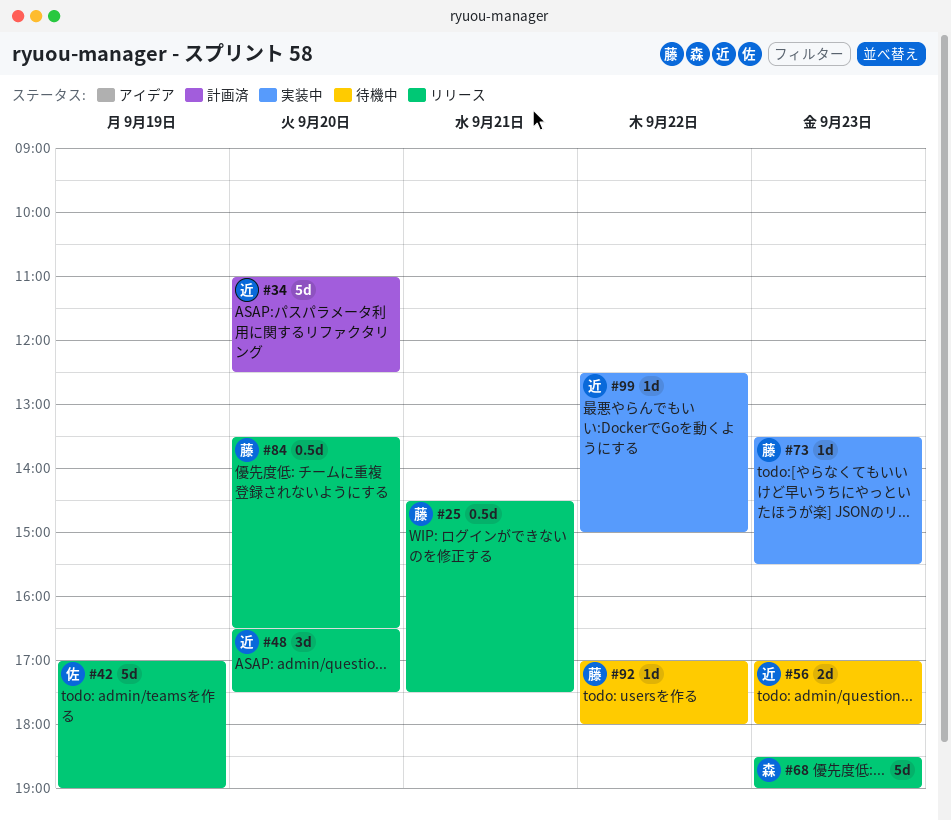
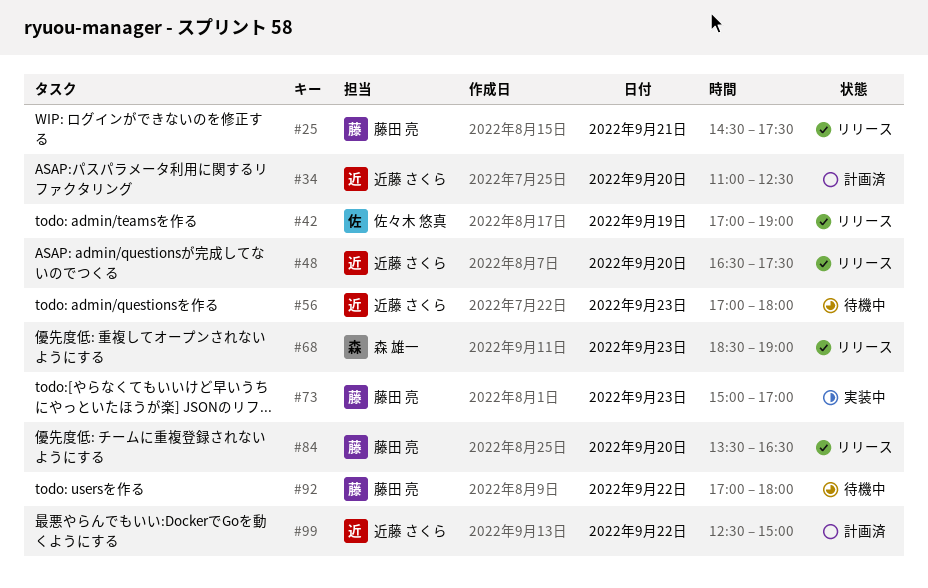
#73, begins: 13:30 -> 15:00
#73, ends: 15:30 -> 17:00
#99, status: 実装中 -> 計画済

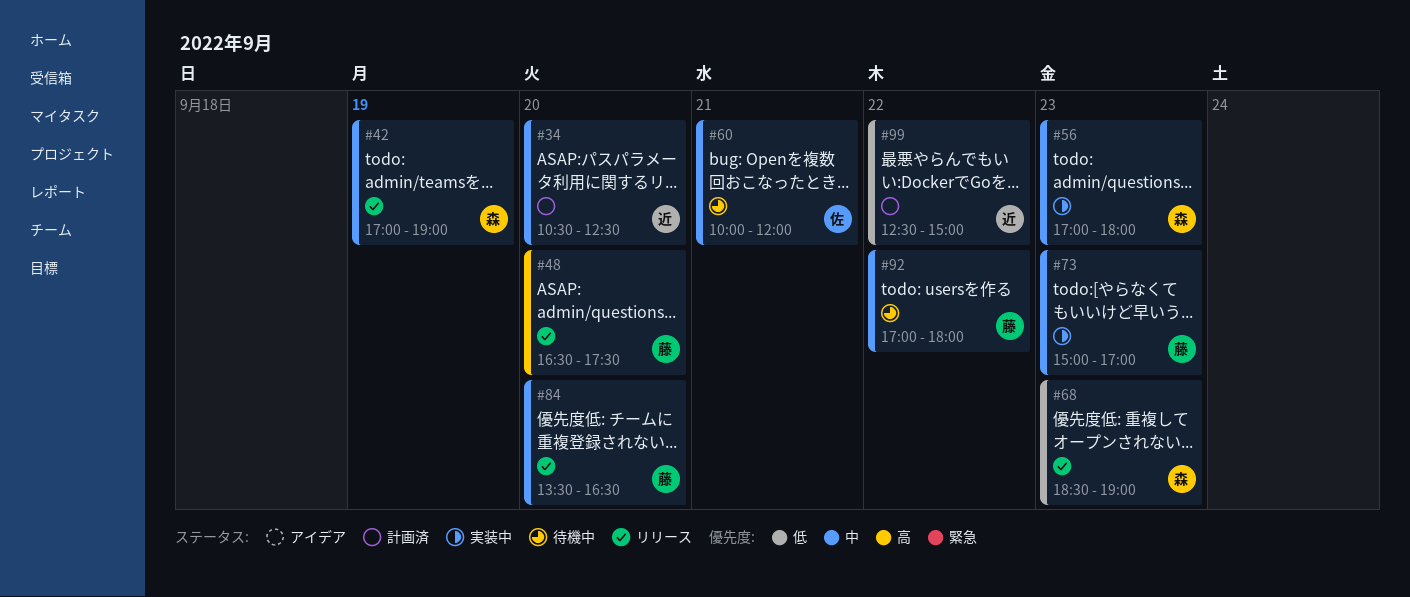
#25: present -> none
#34, begins: 11:00 -> 10:30
#42, owner: 佐々木 悠真 -> 森 雄一
#48, owner: 近藤 さくら -> 藤田 亮
#56, status: 待機中 -> 実装中
#56, owner: 近藤 さくら -> 森 雄一
#60: none -> present

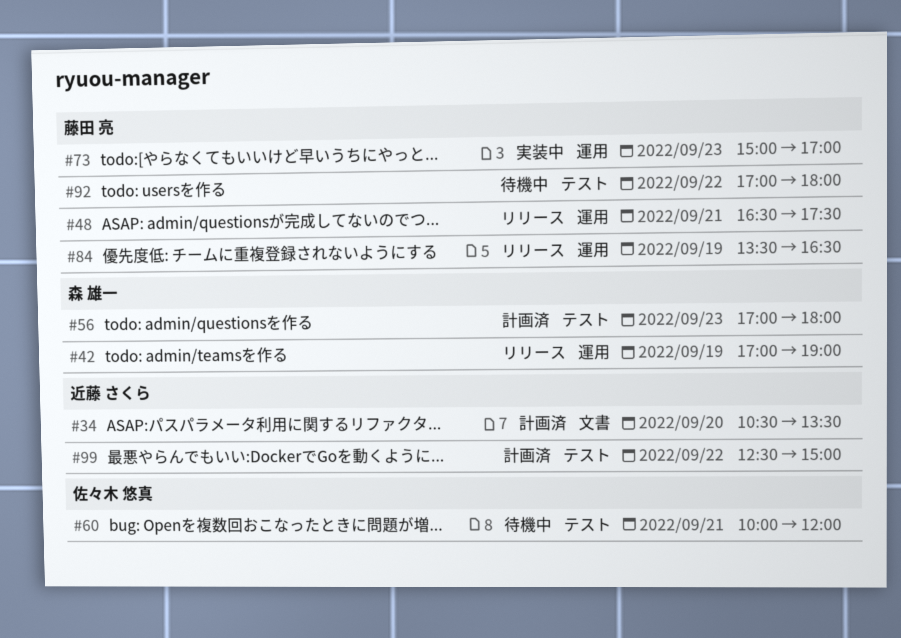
#34, ends: 12:30 -> 13:30
#48, day: Sep 20 -> Sep 21
#56, status: 実装中 -> 計画済
#68: present -> none
#84, day: Sep 20 -> Sep 19

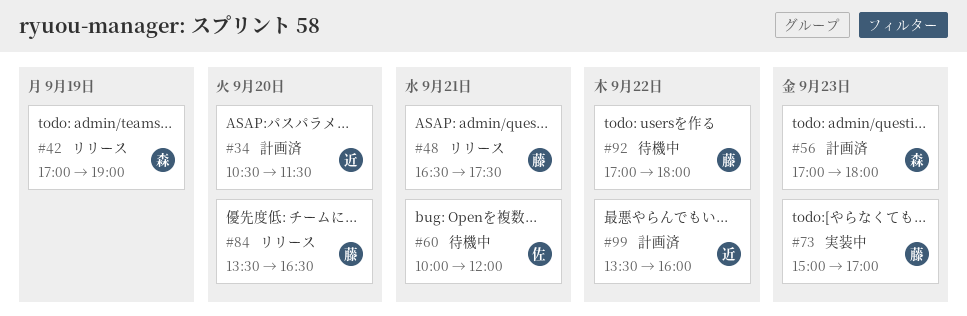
#34, ends: 13:30 -> 11:30
#84, day: Sep 19 -> Sep 20
#99, begins: 12:30 -> 13:30
#99, ends: 15:00 -> 16:00

